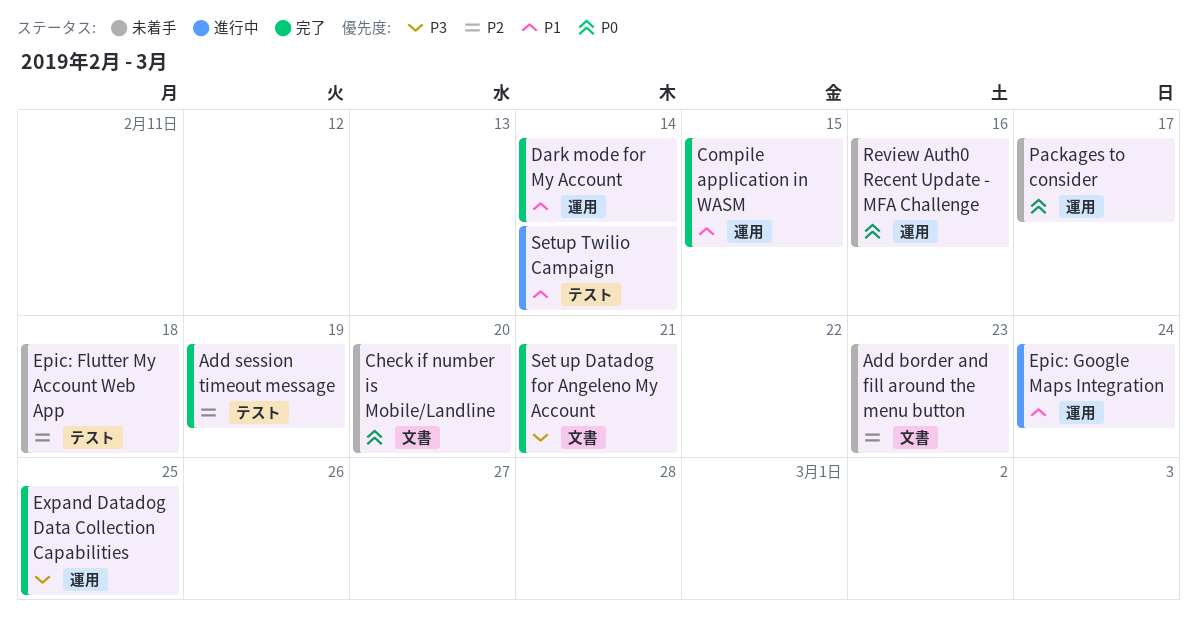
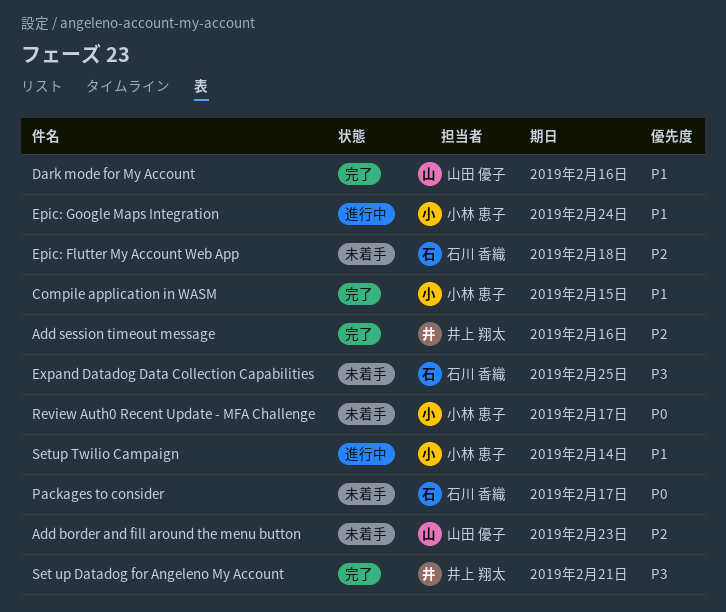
Add session timeout message, due: Feb 19 -> Feb 16
Check if number is Mobile/Landline: present -> none
Dark mode for My Account, due: Feb 14 -> Feb 16
Expand Datadog Data Collection Capabilities, status: 完了 -> 未着手
Review Auth0 Recent Update - MFA Challenge, due: Feb 16 -> Feb 17

